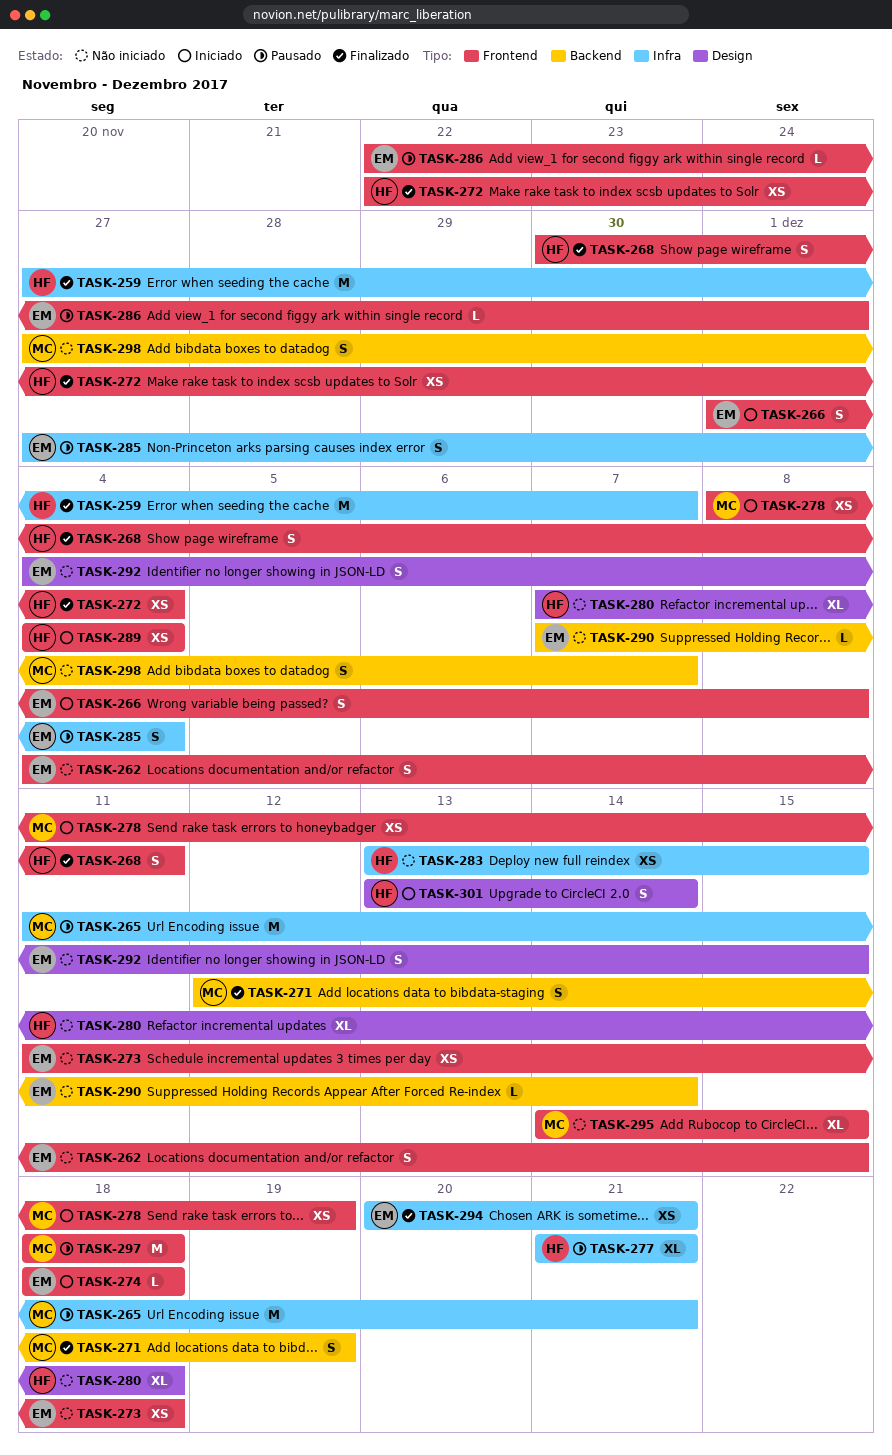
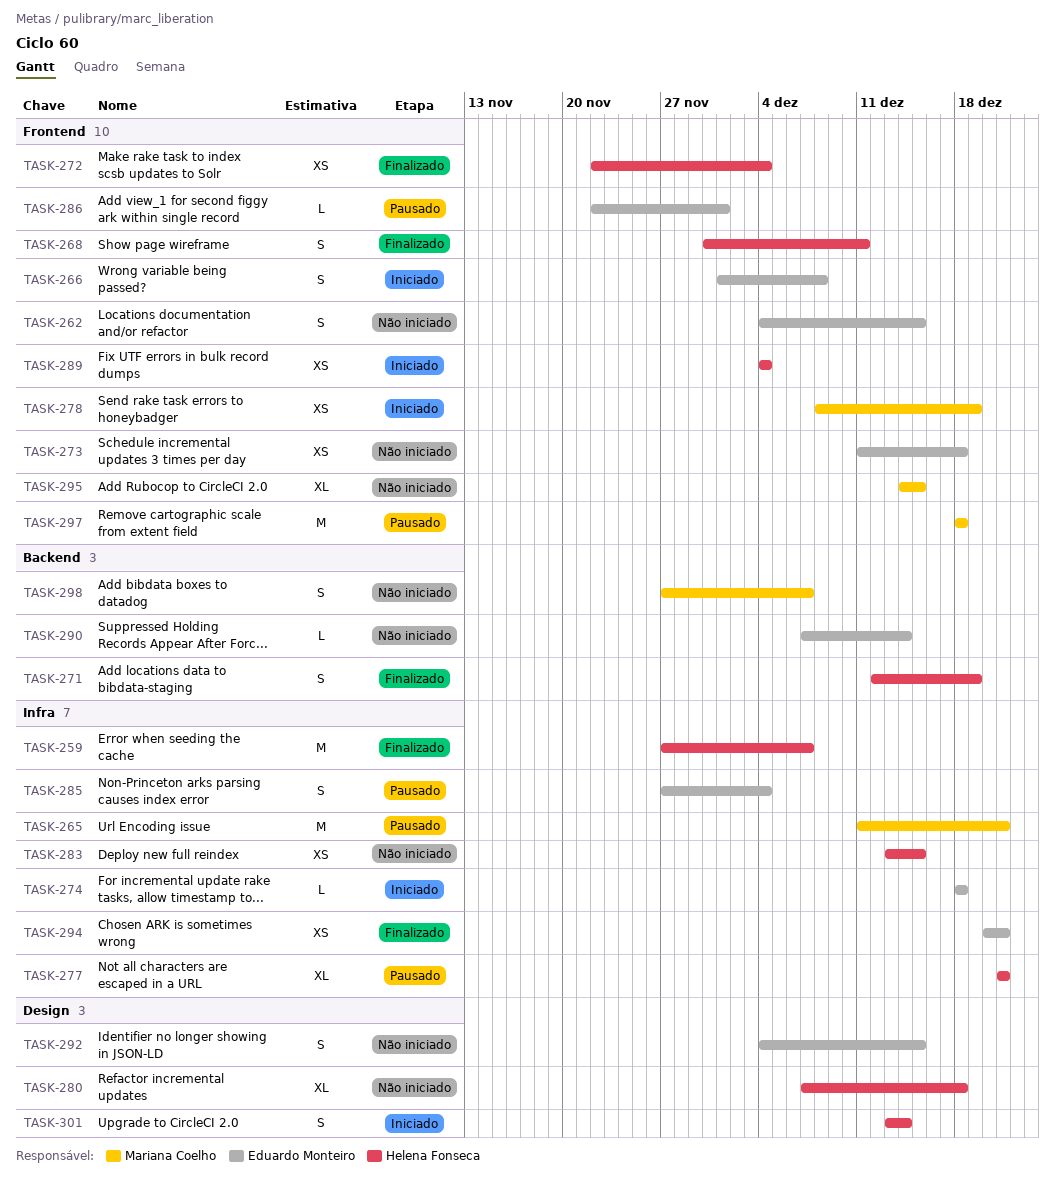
TASK-271, owner: Mariana Coelho -> Helena Fonseca
TASK-274, label: Frontend -> Infra

